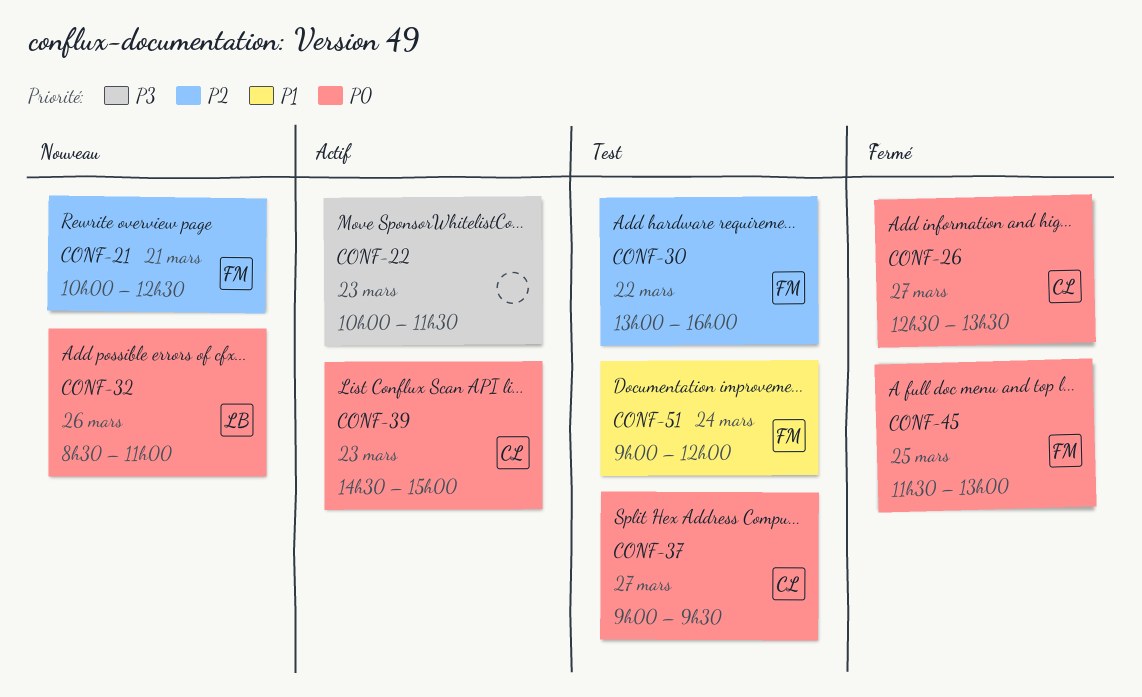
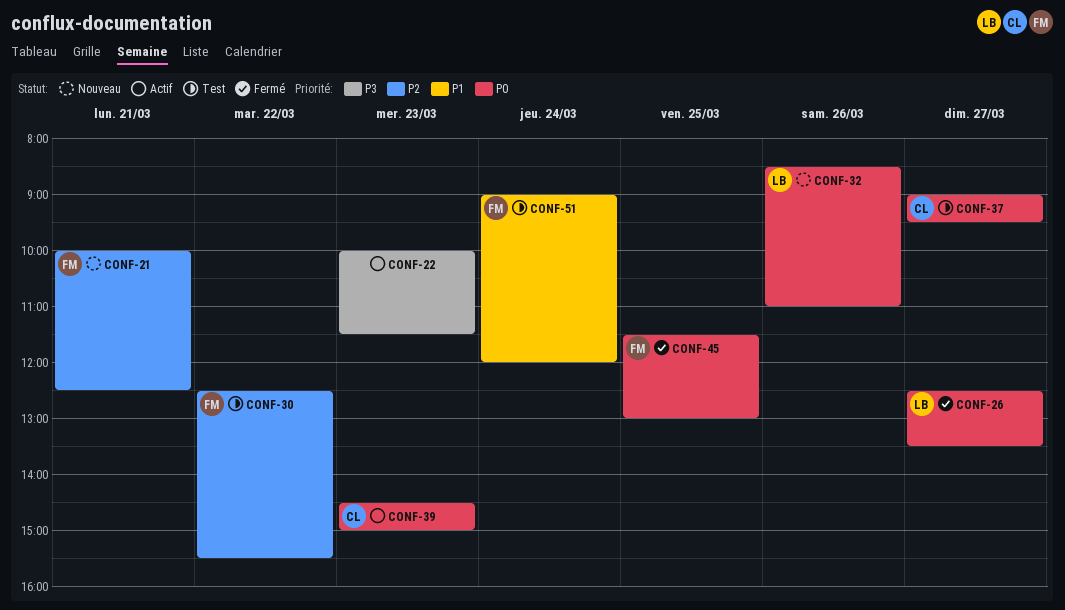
CONF-26, owner: CL -> LB
CONF-30, begins: 13:00 -> 12:30
CONF-30, ends: 16:00 -> 15:30

